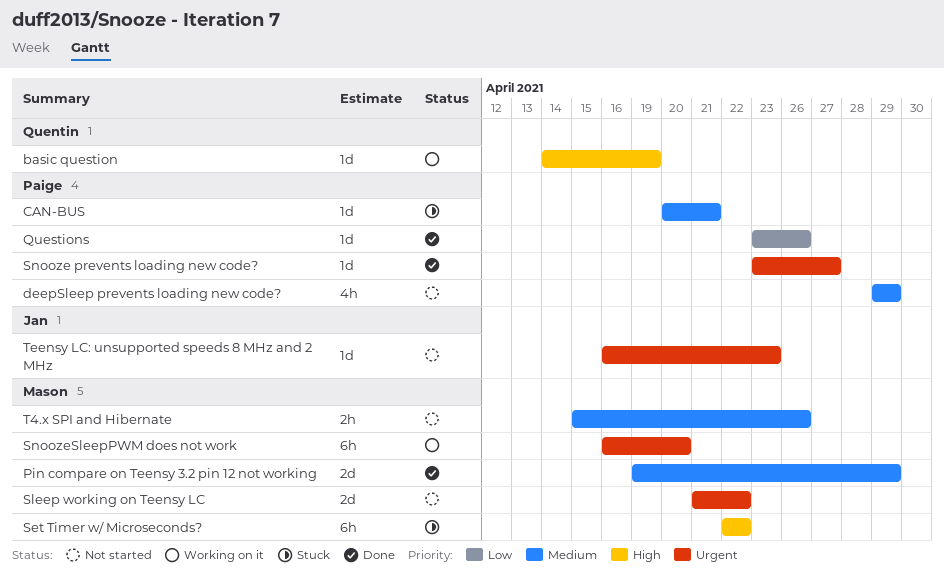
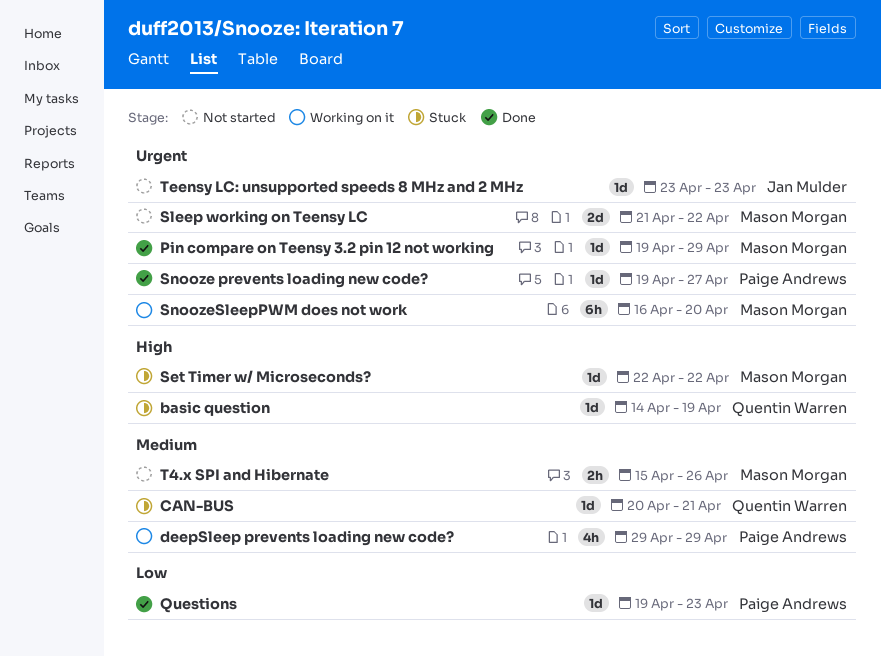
basic question, status: Working on it -> Stuck
CAN-BUS, owner: Paige Andrews -> Quentin Warren
deepSleep prevents loading new code?, status: Not started -> Working on it
Pin compare on Teensy 3.2 pin 12 not working, priority: Medium -> Urgent
Pin compare on Teensy 3.2 pin 12 not working, estimate: 2d -> 1d
Questions, start: Apr 23 -> Apr 19
Questions, due: Apr 26 -> Apr 23
Set Timer w/ Microseconds?, estimate: 6h -> 1d
Snooze prevents loading new code?, start: Apr 23 -> Apr 19
Teensy LC: unsupported speeds 8 MHz and 2 MHz, start: Apr 16 -> Apr 23

